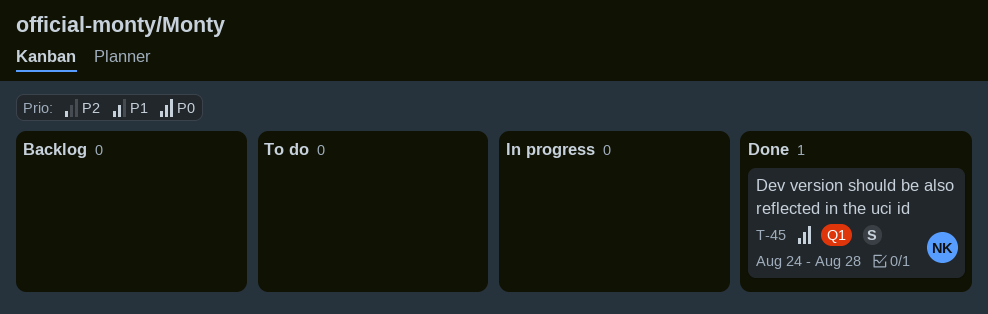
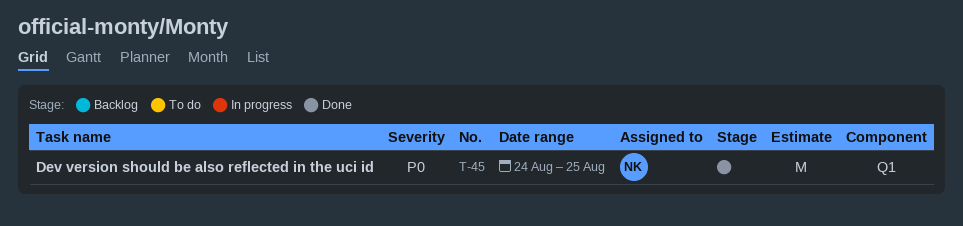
T-45, estimate: S -> M
T-45, due: Aug 28 -> Aug 25

